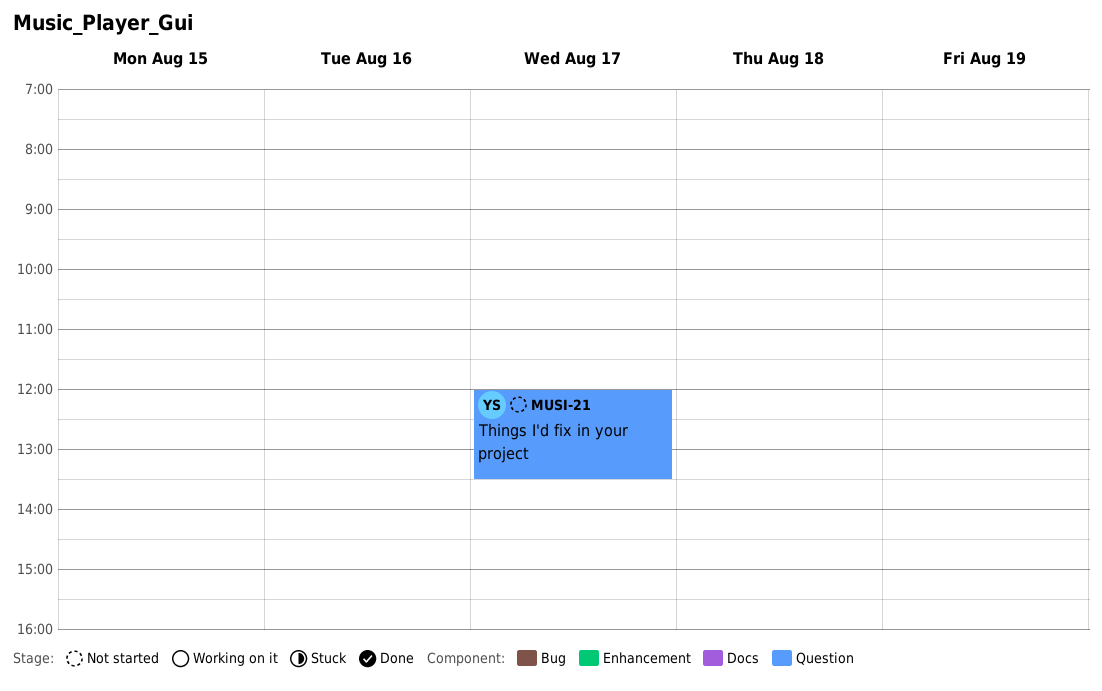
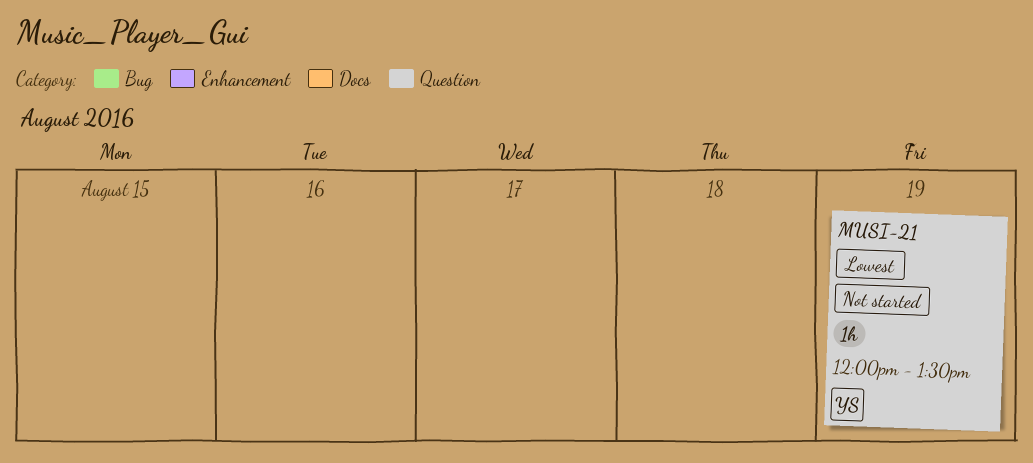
MUSI-21, day: Aug 17 -> Aug 19

